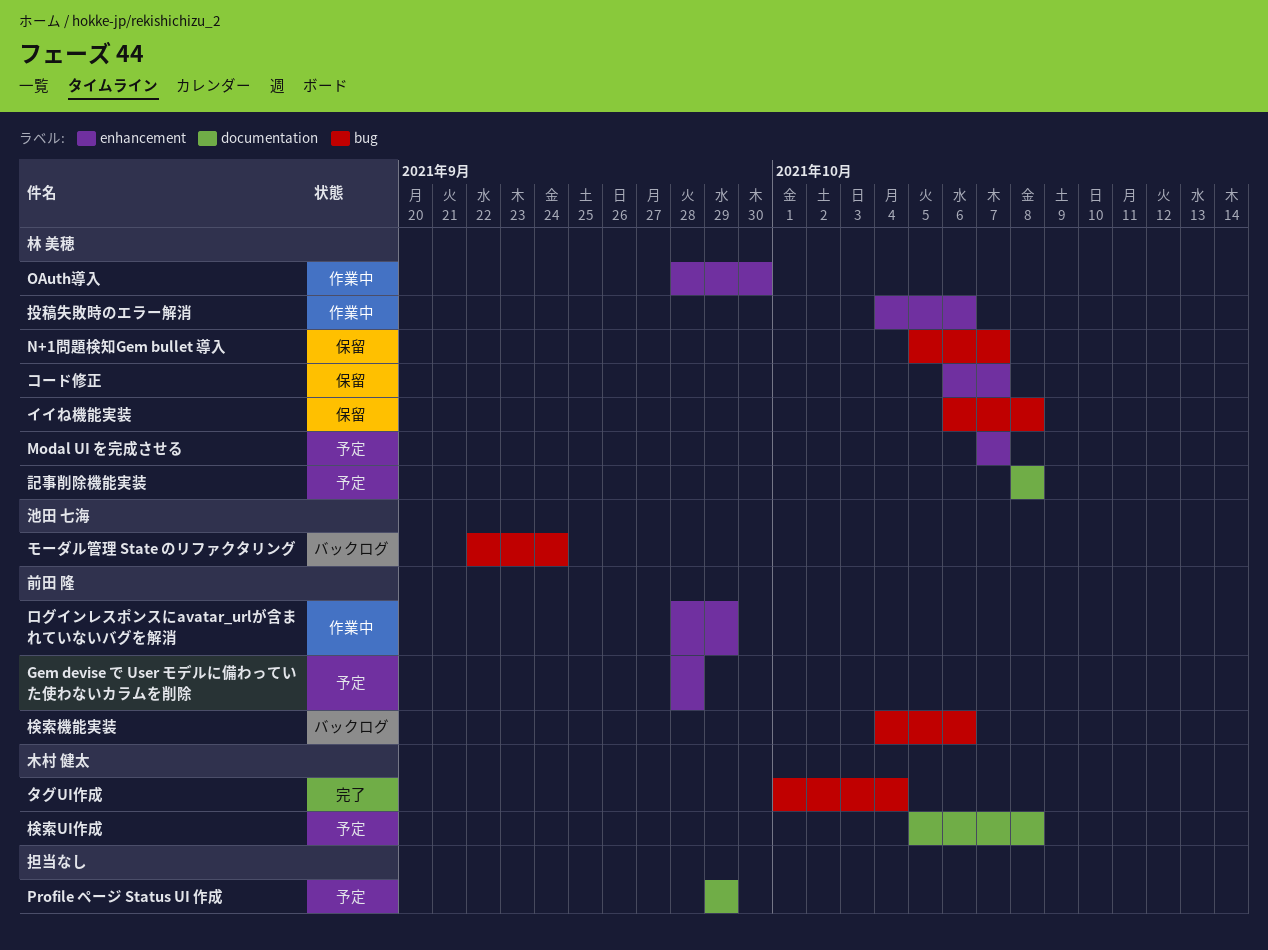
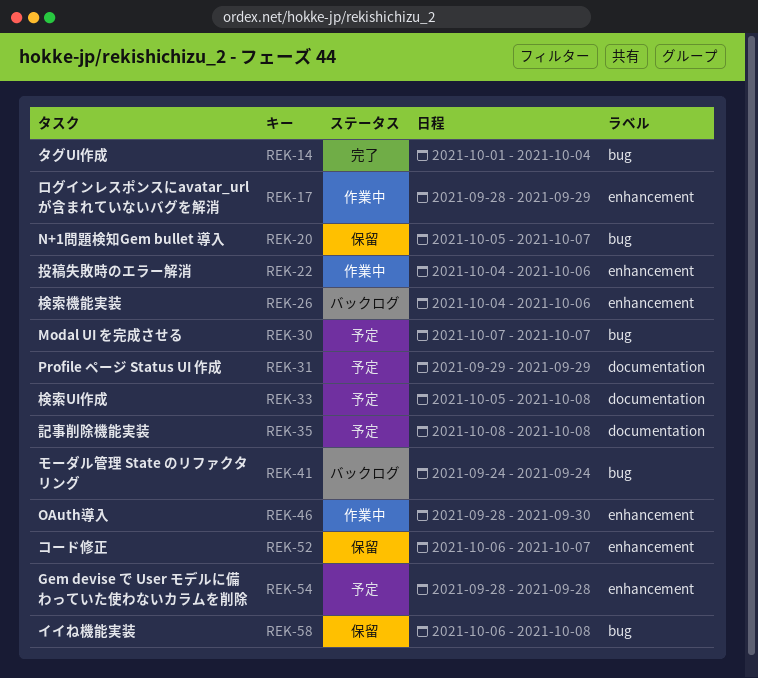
Modal UI を完成させる, label: enhancement -> bug
モーダル管理 State のリファクタリング, start: Sep 22 -> Sep 24
検索機能実装, label: bug -> enhancement

